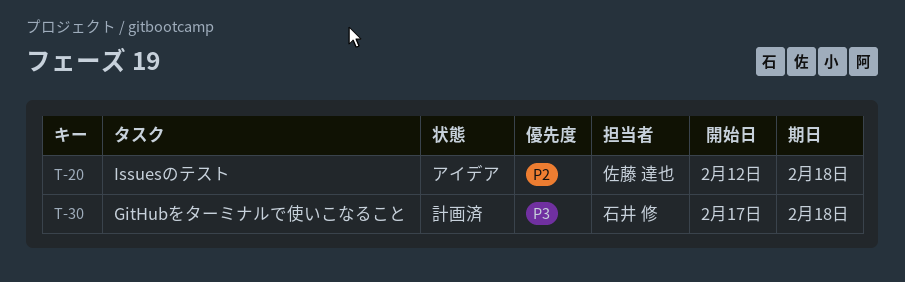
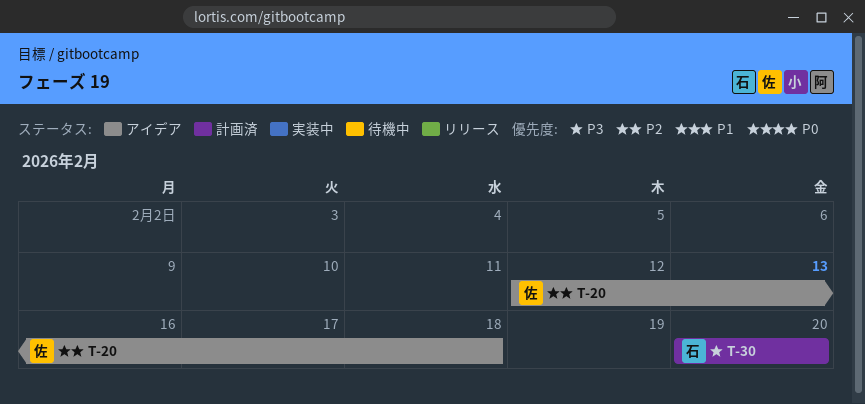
T-30, start: Feb 17 -> Feb 20
T-30, due: Feb 18 -> Feb 20

